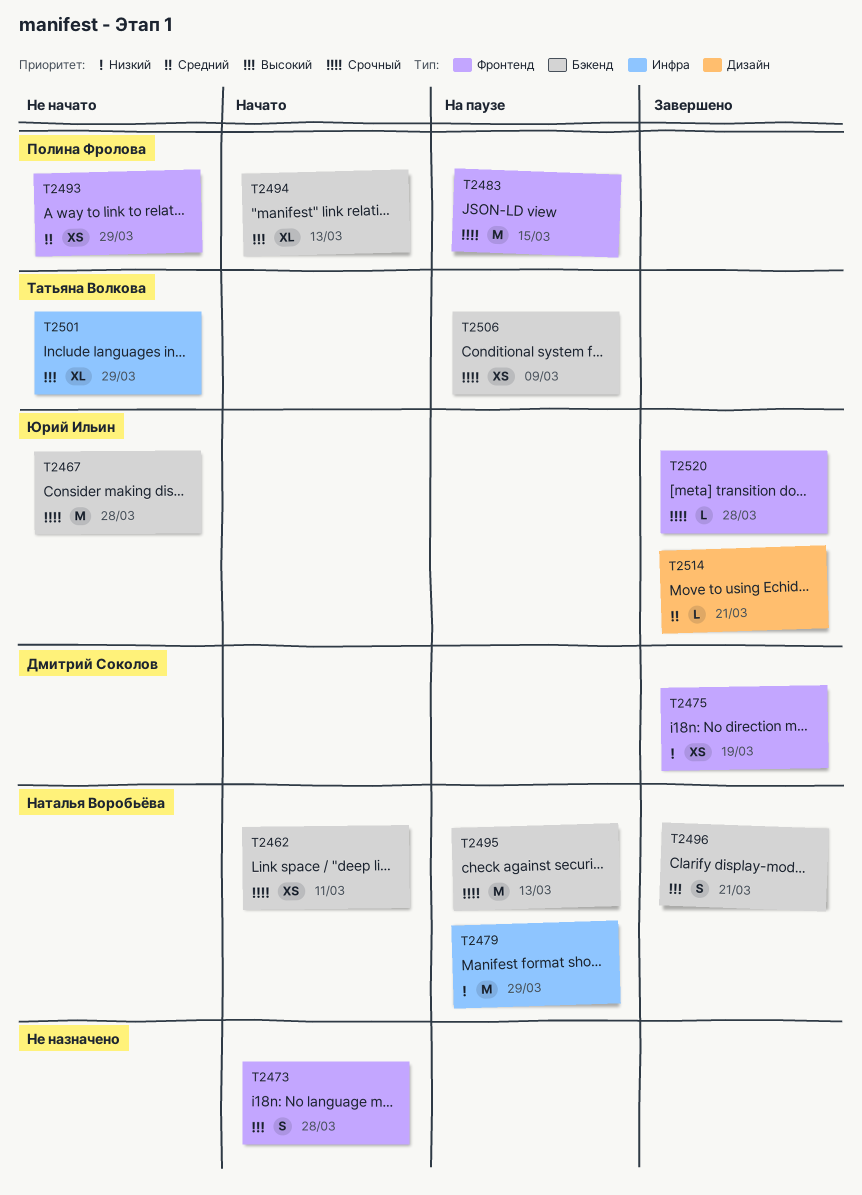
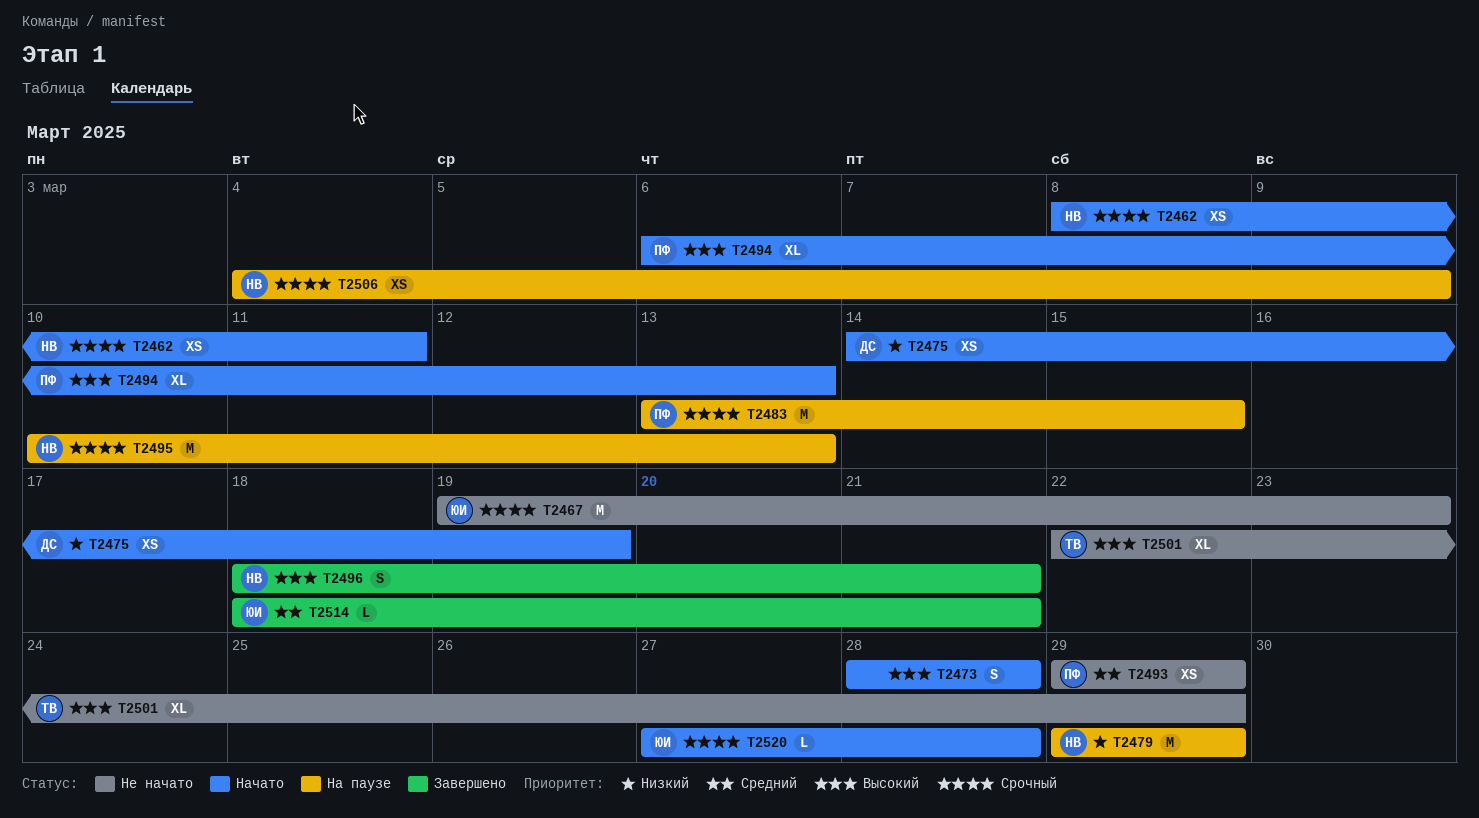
T2467, due: Mar 28 -> Mar 23
T2475, status: Завершено -> Начато
T2506, owner: Татьяна Волкова -> Наталья Воробьёва
T2520, status: Завершено -> Начато

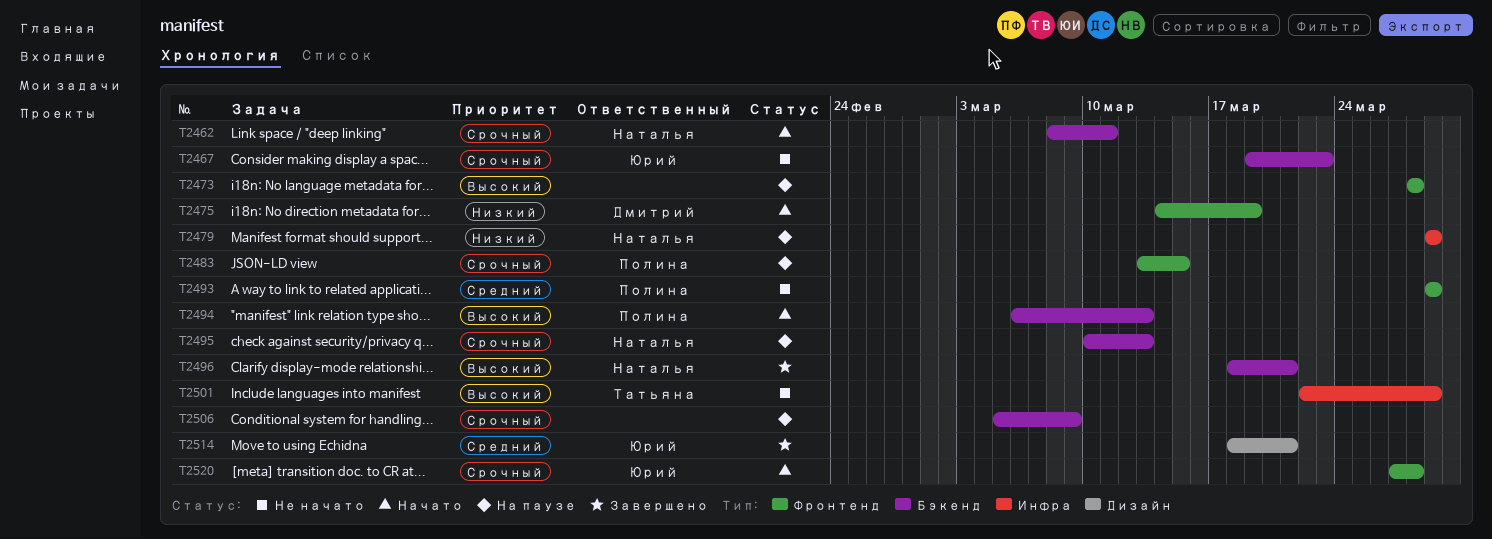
T2473, status: Начато -> На паузе
T2506, owner: Наталья -> none
T2506, start: Mar 4 -> Mar 5

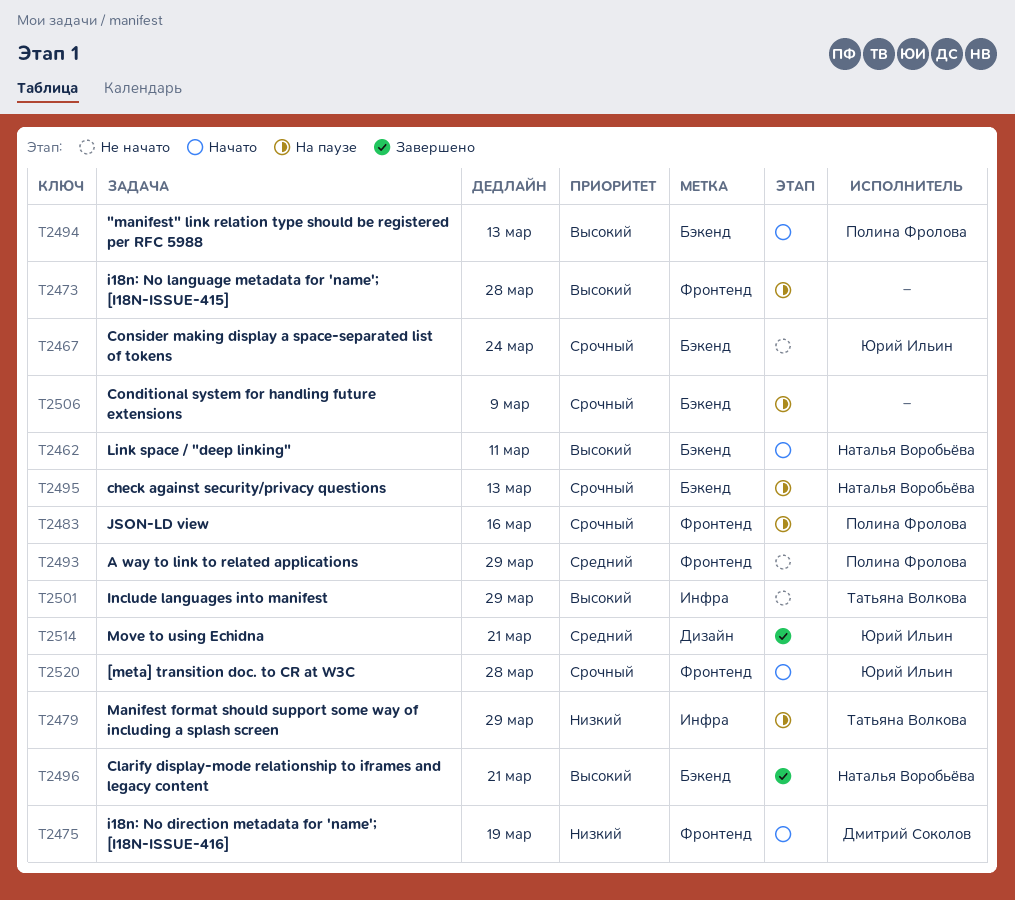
T2462, priority: Срочный -> Высокий
T2467, due: Mar 23 -> Mar 24
T2479, owner: Наталья Воробьёва -> Татьяна Волкова
T2483, due: Mar 15 -> Mar 16

